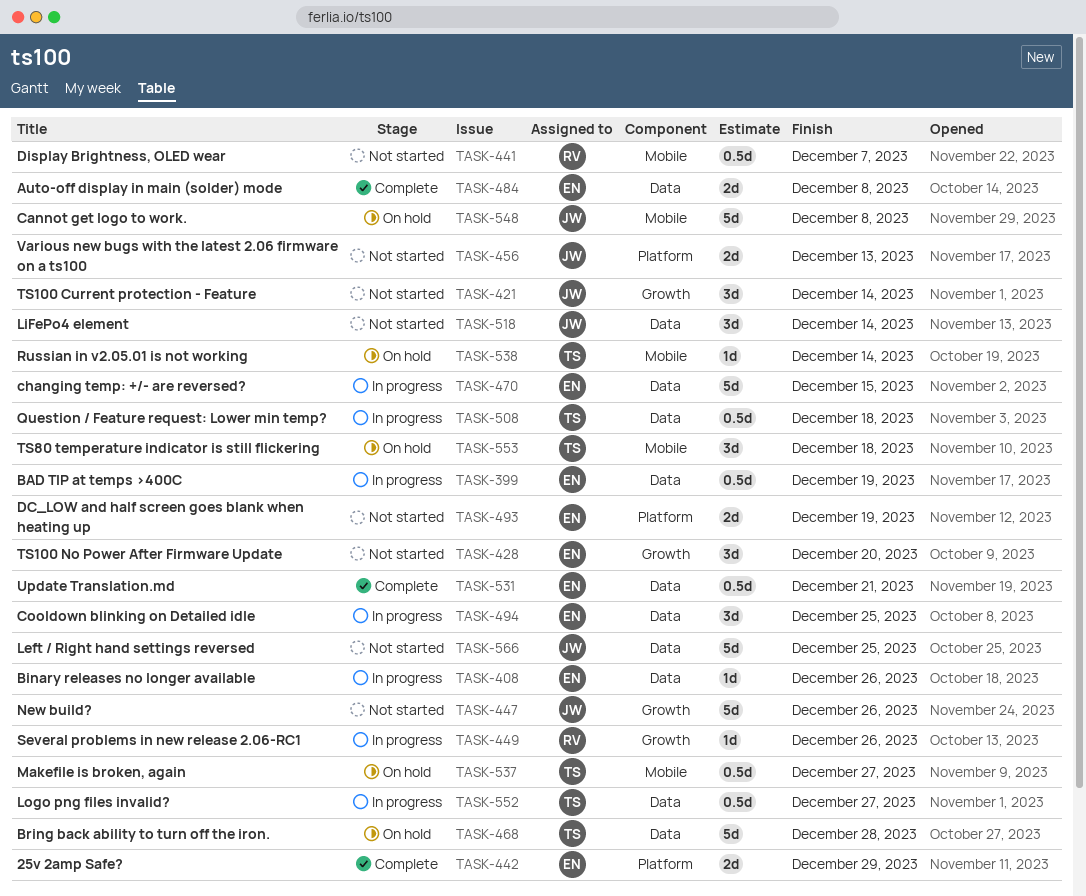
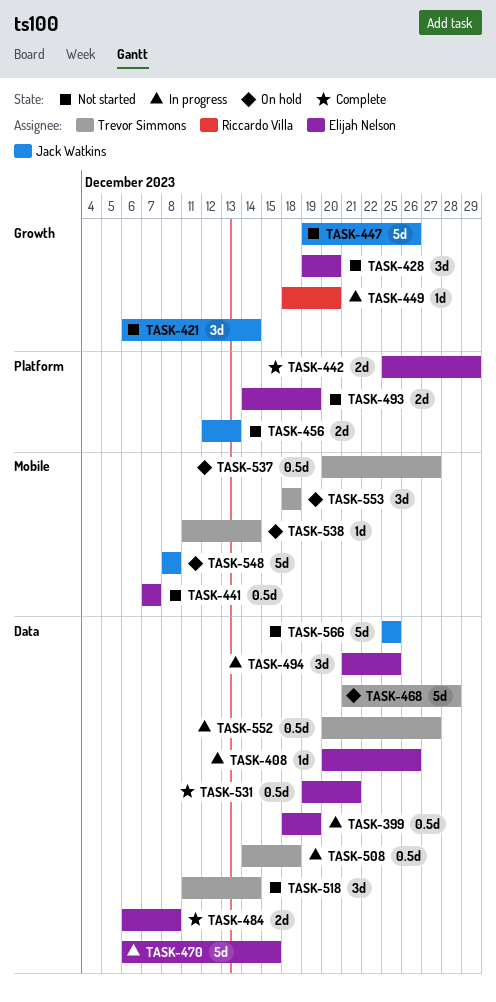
TASK-441, owner: Riccardo Villa -> Elijah Nelson
TASK-449, due: Dec 26 -> Dec 20
TASK-518, owner: Jack Watkins -> Trevor Simmons

